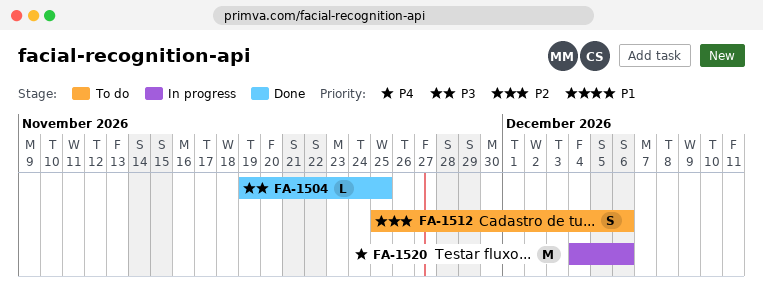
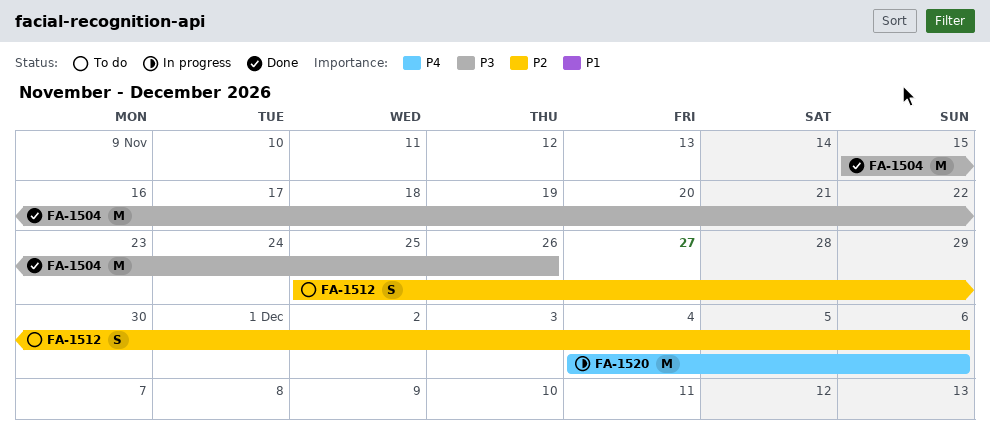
FA-1504, estimate: L -> M
FA-1504, start: Nov 19 -> Nov 15
FA-1504, due: Nov 25 -> Nov 26

